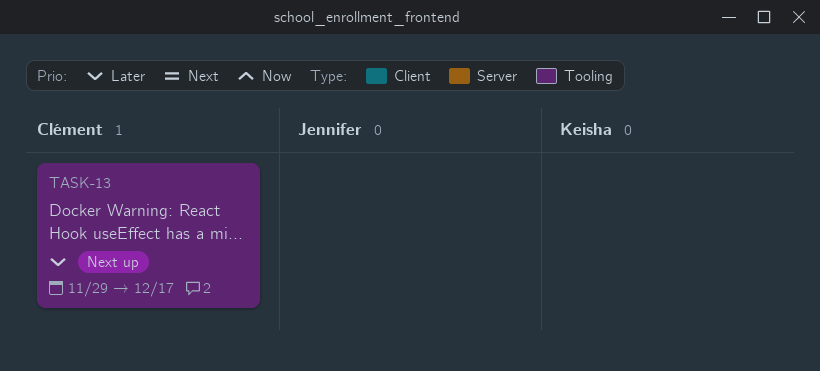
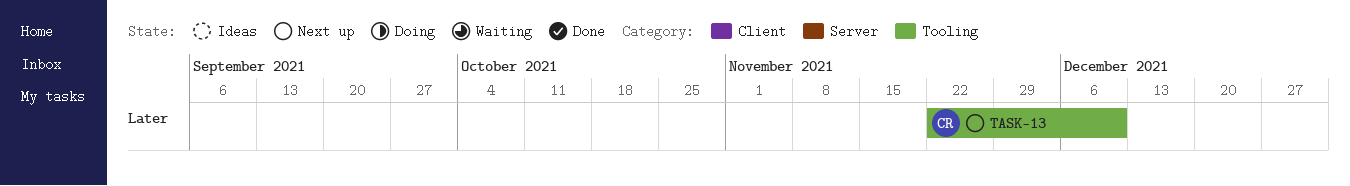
TASK-13, start: Nov 29 -> Nov 22
TASK-13, due: Dec 17 -> Dec 10

